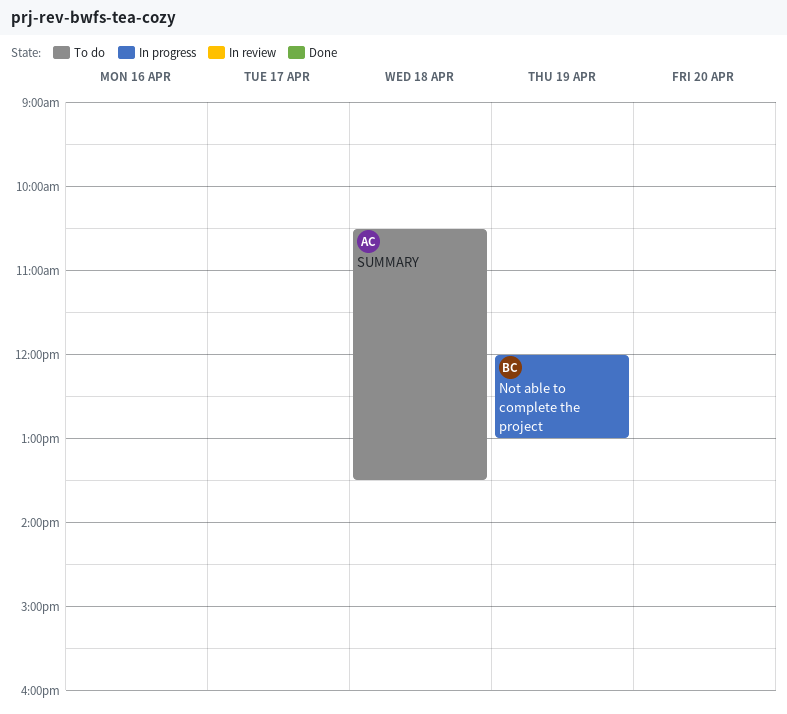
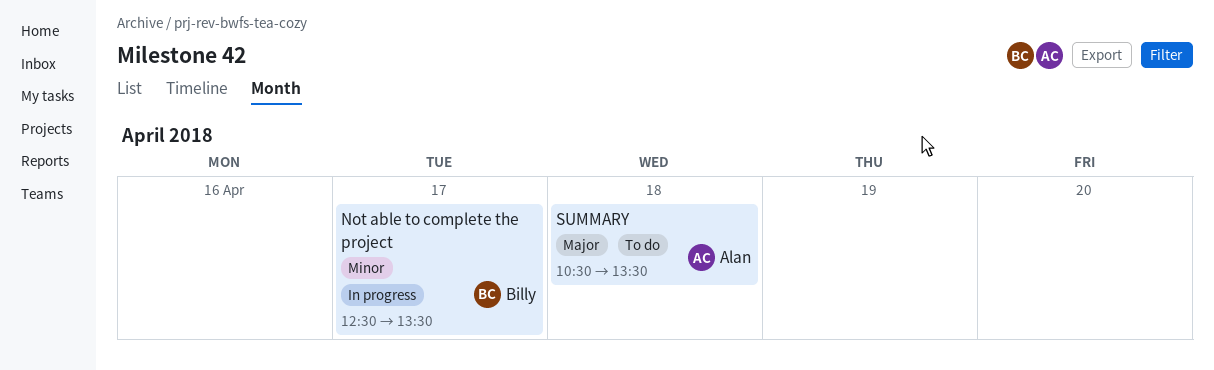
Not able to complete the project, day: Apr 19 -> Apr 17
Not able to complete the project, begins: 12:00 -> 12:30
Not able to complete the project, ends: 13:00 -> 13:30

